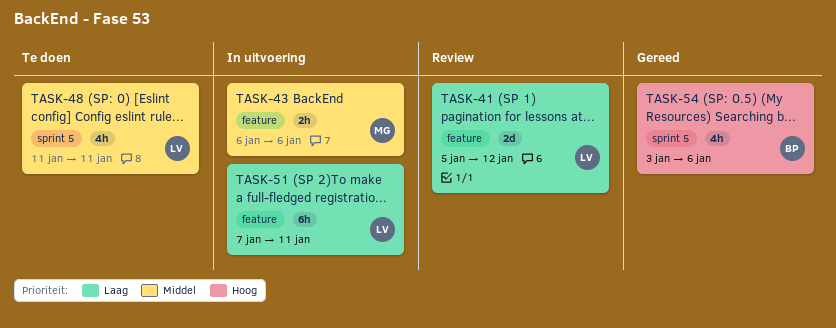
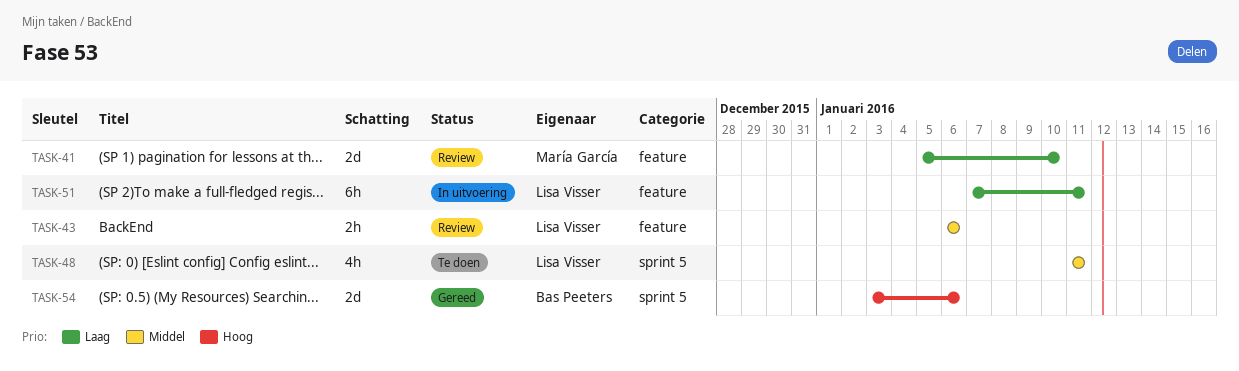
TASK-41, owner: Lisa Visser -> María García
TASK-41, due: Jan 12 -> Jan 10
TASK-43, status: In uitvoering -> Review
TASK-43, owner: María García -> Lisa Visser
TASK-54, estimate: 4h -> 2d

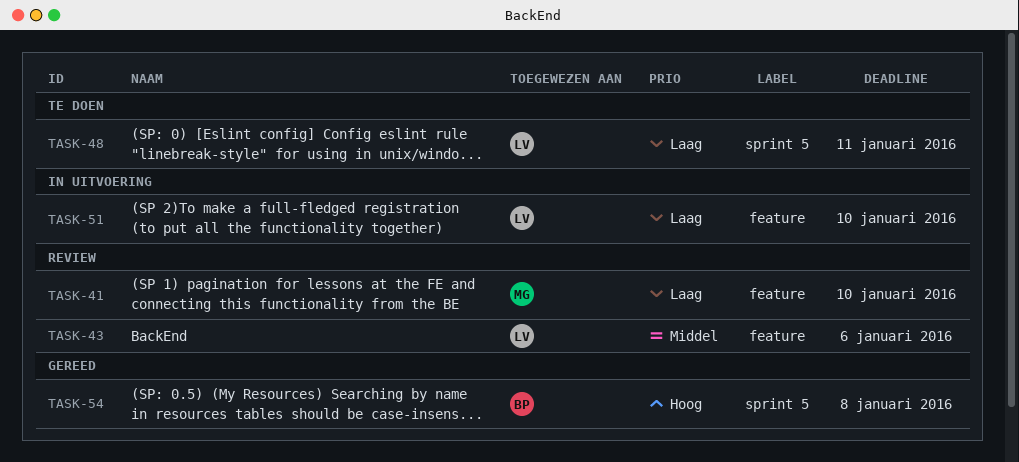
TASK-48, priority: Middel -> Laag
TASK-51, due: Jan 11 -> Jan 10
TASK-54, due: Jan 6 -> Jan 8

